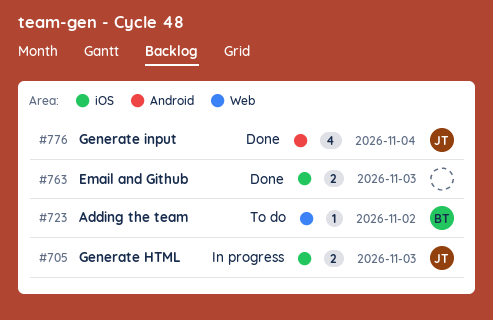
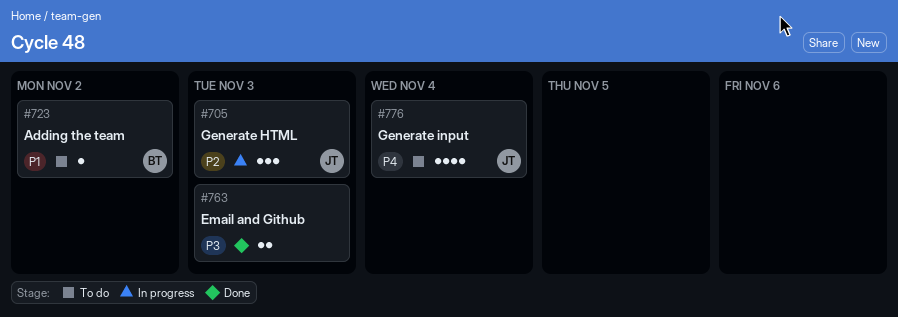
#705, estimate: 2 -> 3
#776, status: Done -> To do

